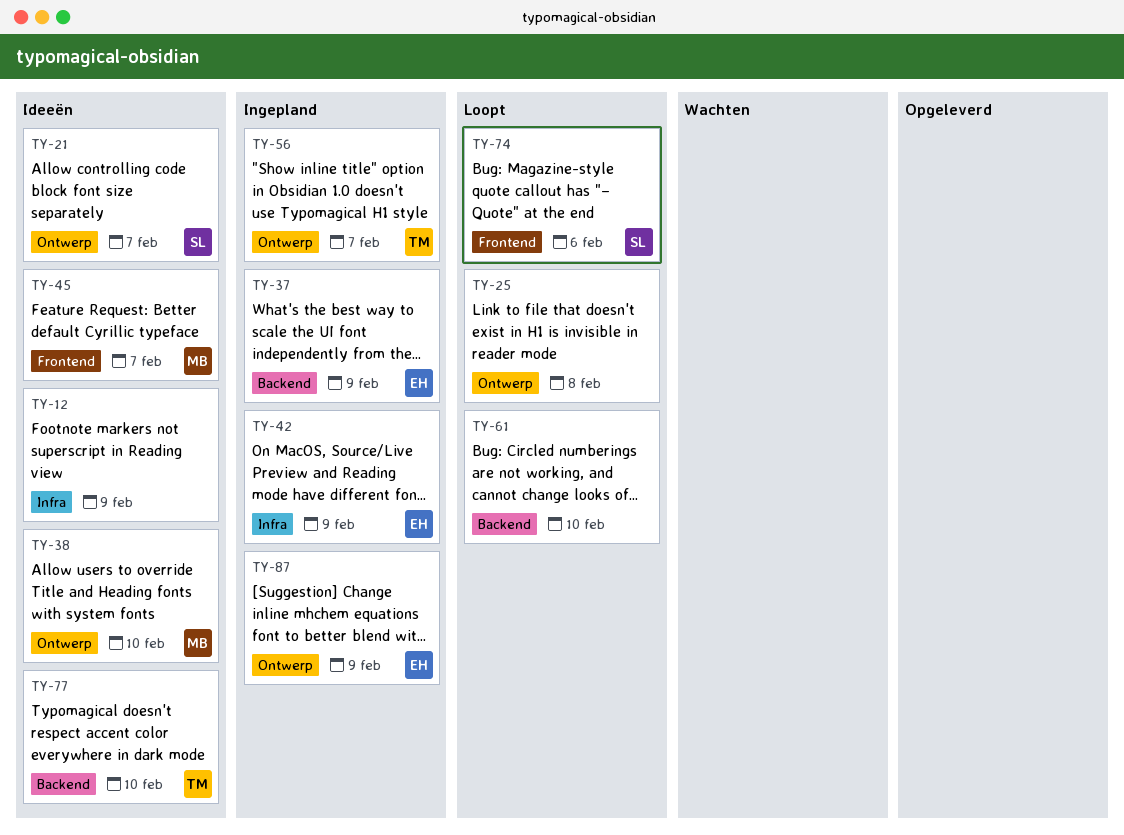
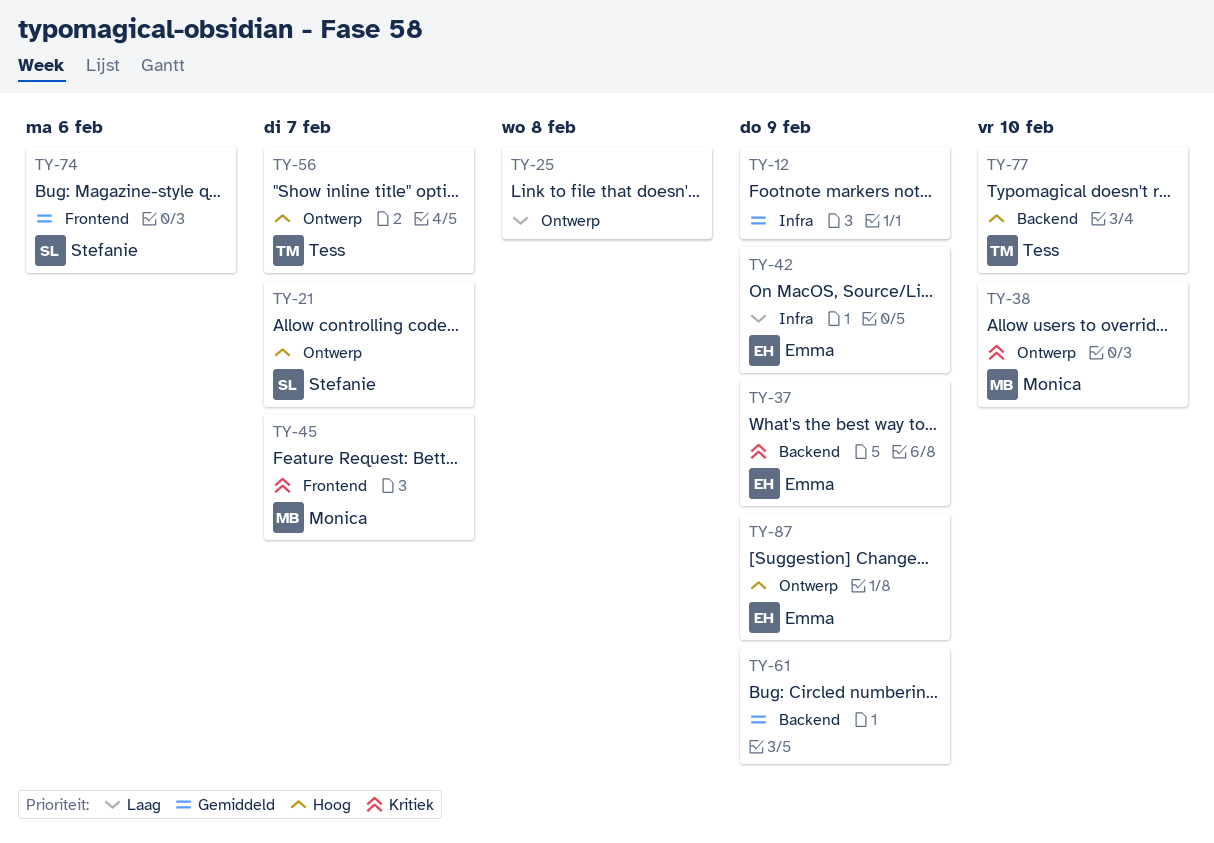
TY-61, due: Feb 10 -> Feb 9

